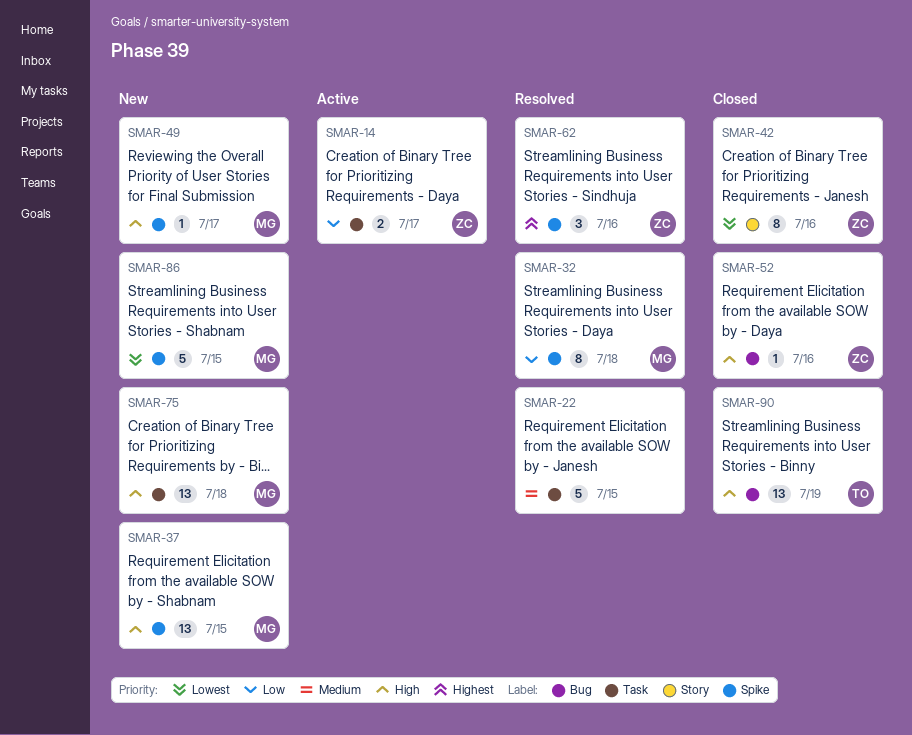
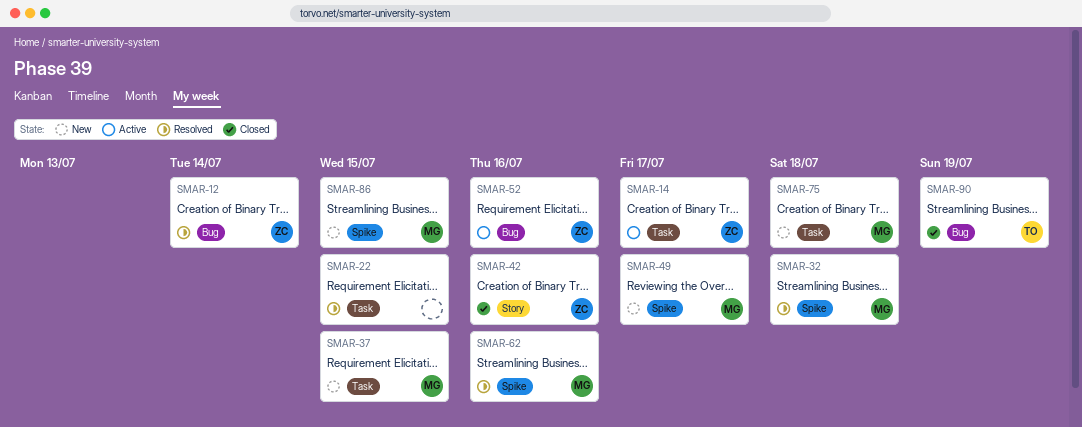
SMAR-12: none -> present
SMAR-37, label: Spike -> Task
SMAR-52, status: Closed -> Active
SMAR-62, owner: ZC -> MG

